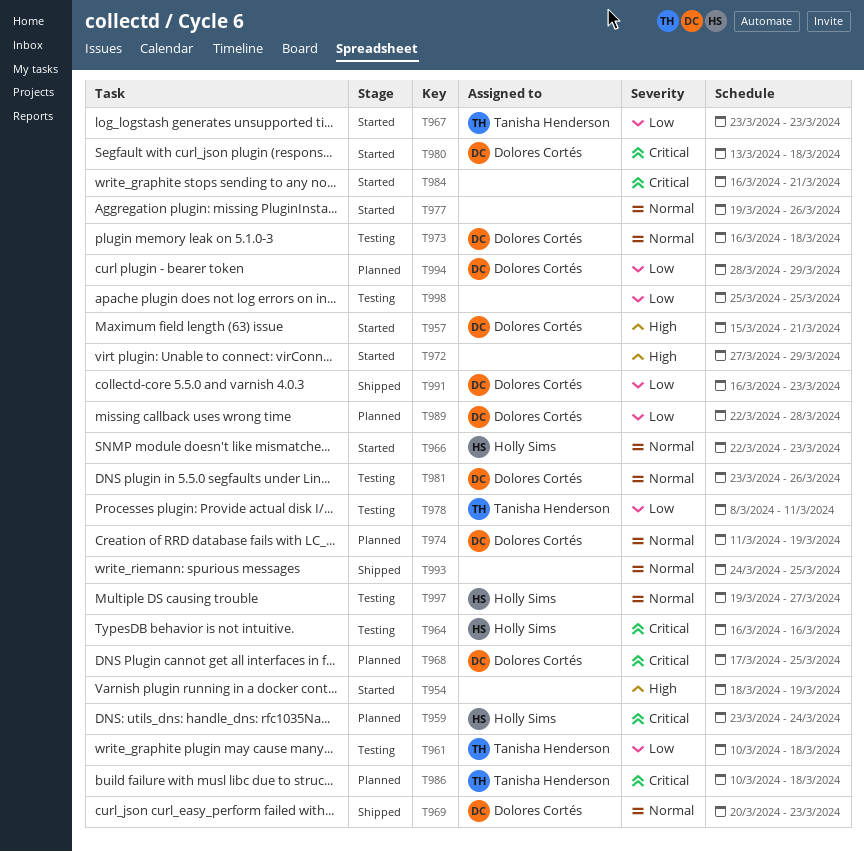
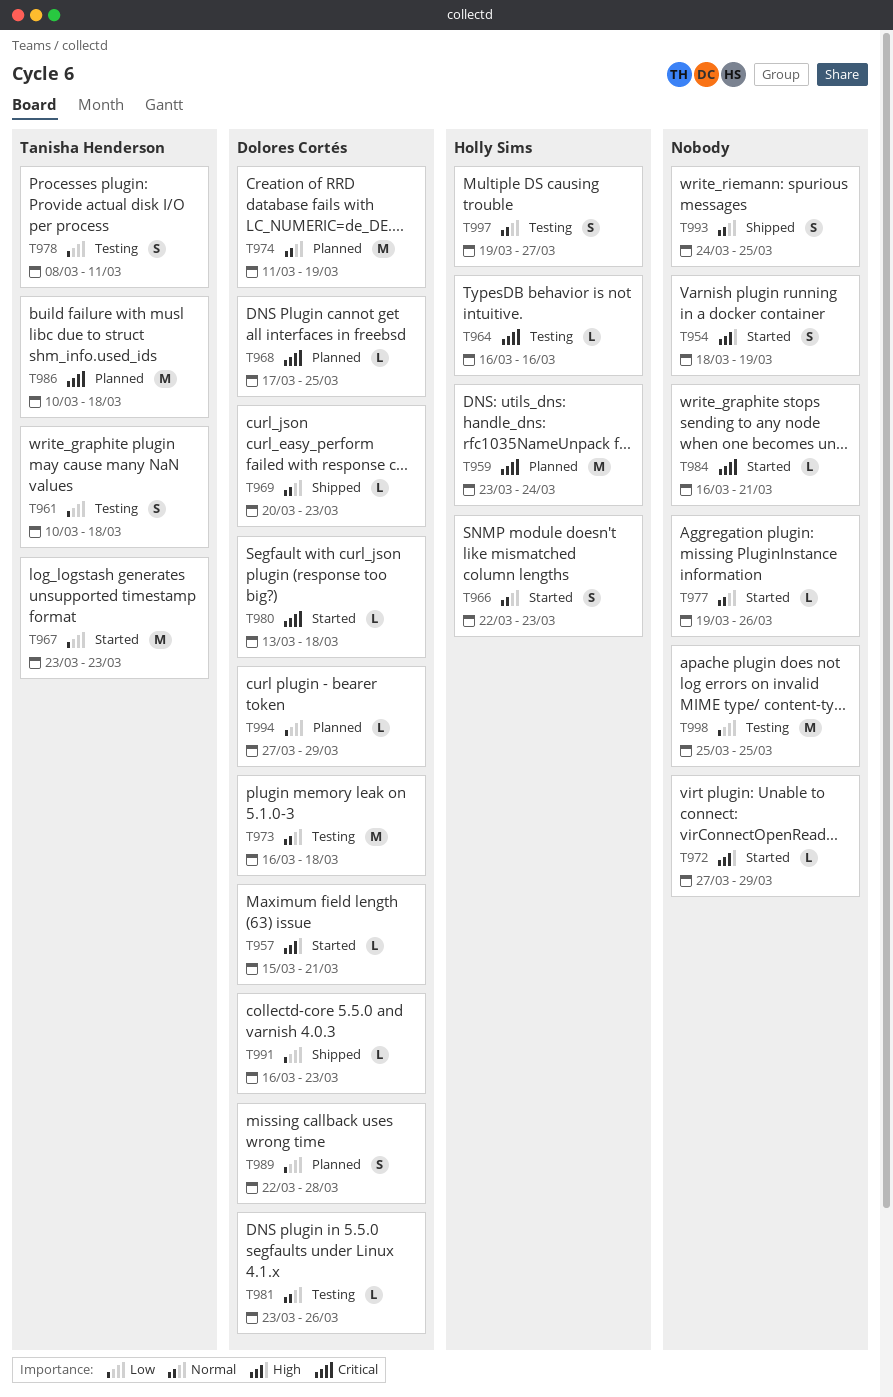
T994, start: Mar 28 -> Mar 27

